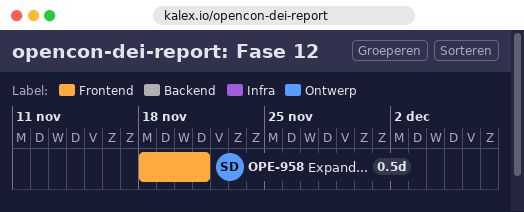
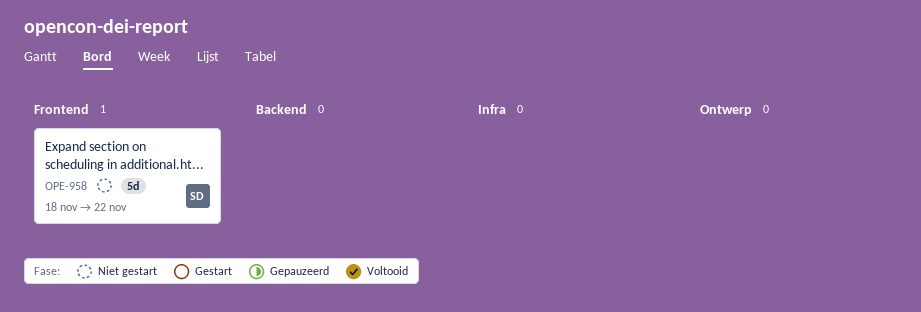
OPE-958, estimate: 0.5d -> 5d
OPE-958, due: Nov 21 -> Nov 22

